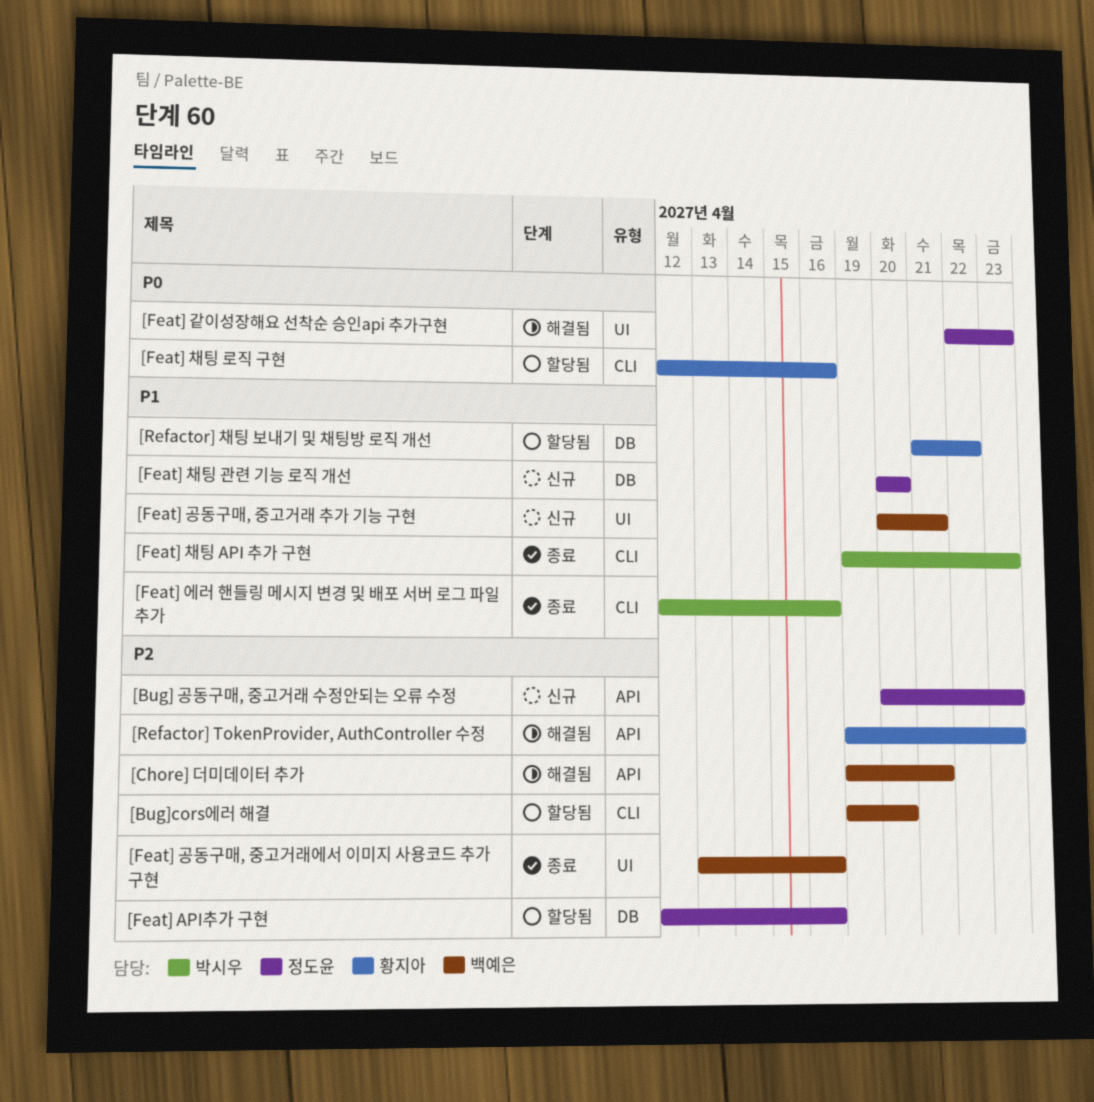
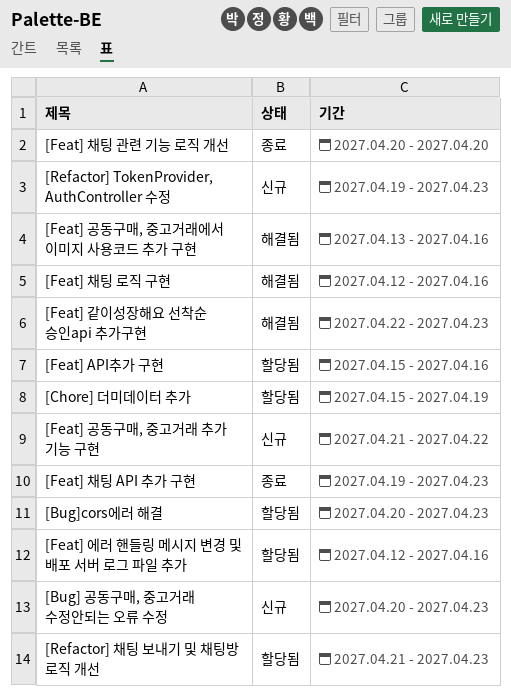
[Bug]cors에러 해결, start: Apr 19 -> Apr 20
[Bug]cors에러 해결, due: Apr 20 -> Apr 23
[Chore] 더미데이터 추가, status: 해결됨 -> 할당됨
[Chore] 더미데이터 추가, start: Apr 19 -> Apr 15
[Chore] 더미데이터 추가, due: Apr 21 -> Apr 19
[Feat] API추가 구현, start: Apr 12 -> Apr 15
[Feat] 공동구매, 중고거래 추가 기능 구현, start: Apr 20 -> Apr 21
[Feat] 공동구매, 중고거래 추가 기능 구현, due: Apr 21 -> Apr 22
[Feat] 공동구매, 중고거래에서 이미지 사용코드 추가 구현, status: 종료 -> 해결됨
[Feat] 에러 핸들링 메시지 변경 및 배포 서버 로그 파일 추가, status: 종료 -> 할당됨
[Feat] 채팅 관련 기능 로직 개선, status: 신규 -> 종료
[Feat] 채팅 로직 구현, status: 할당됨 -> 해결됨
[Refactor] TokenProvider, AuthController 수정, status: 해결됨 -> 신규
[Refactor] 채팅 보내기 및 채팅방 로직 개선, due: Apr 22 -> Apr 23

